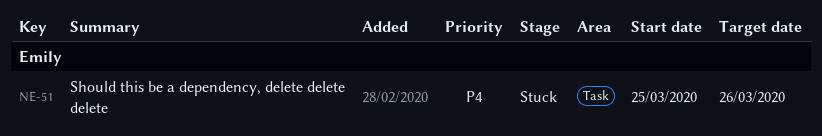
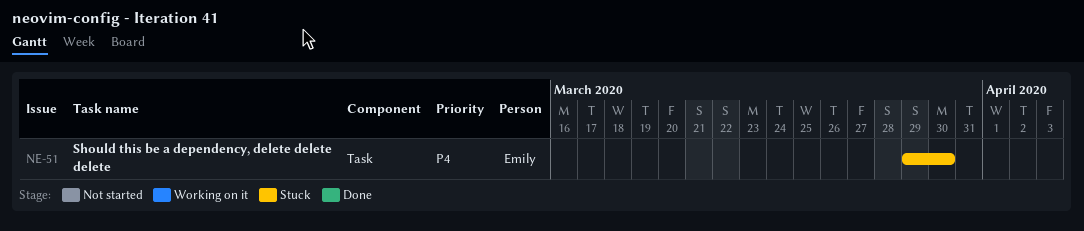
NE-51, start: Mar 25 -> Mar 29
NE-51, due: Mar 26 -> Mar 30

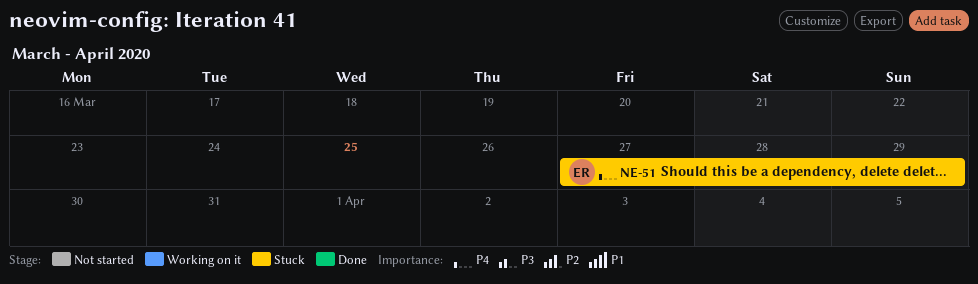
NE-51, start: Mar 29 -> Mar 27
NE-51, due: Mar 30 -> Mar 29

